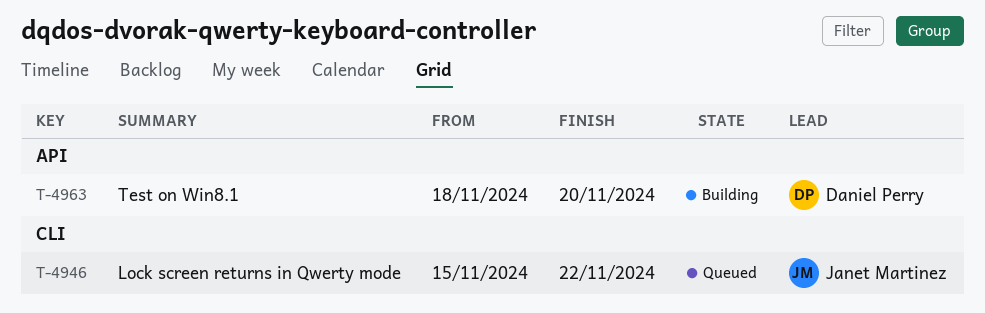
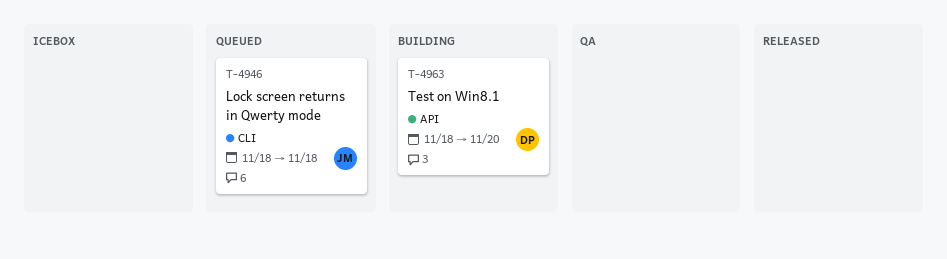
T-4946, start: Nov 15 -> Nov 18
T-4946, due: Nov 22 -> Nov 18

